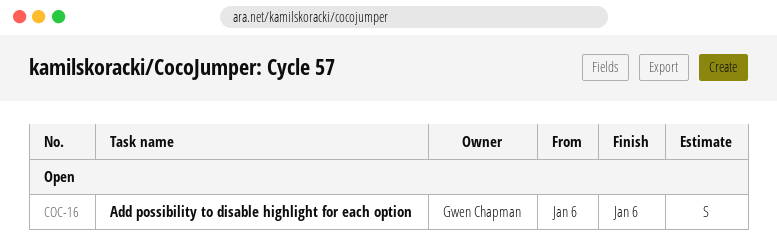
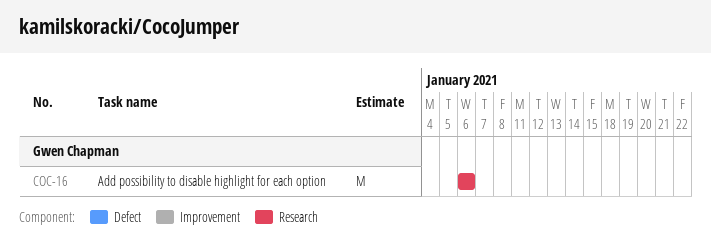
COC-16, estimate: S -> M

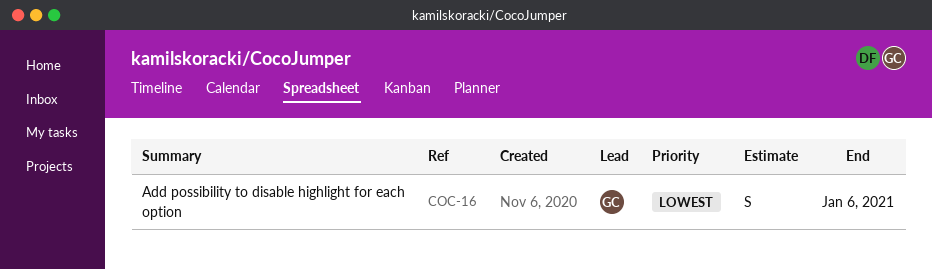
COC-16, estimate: M -> S

